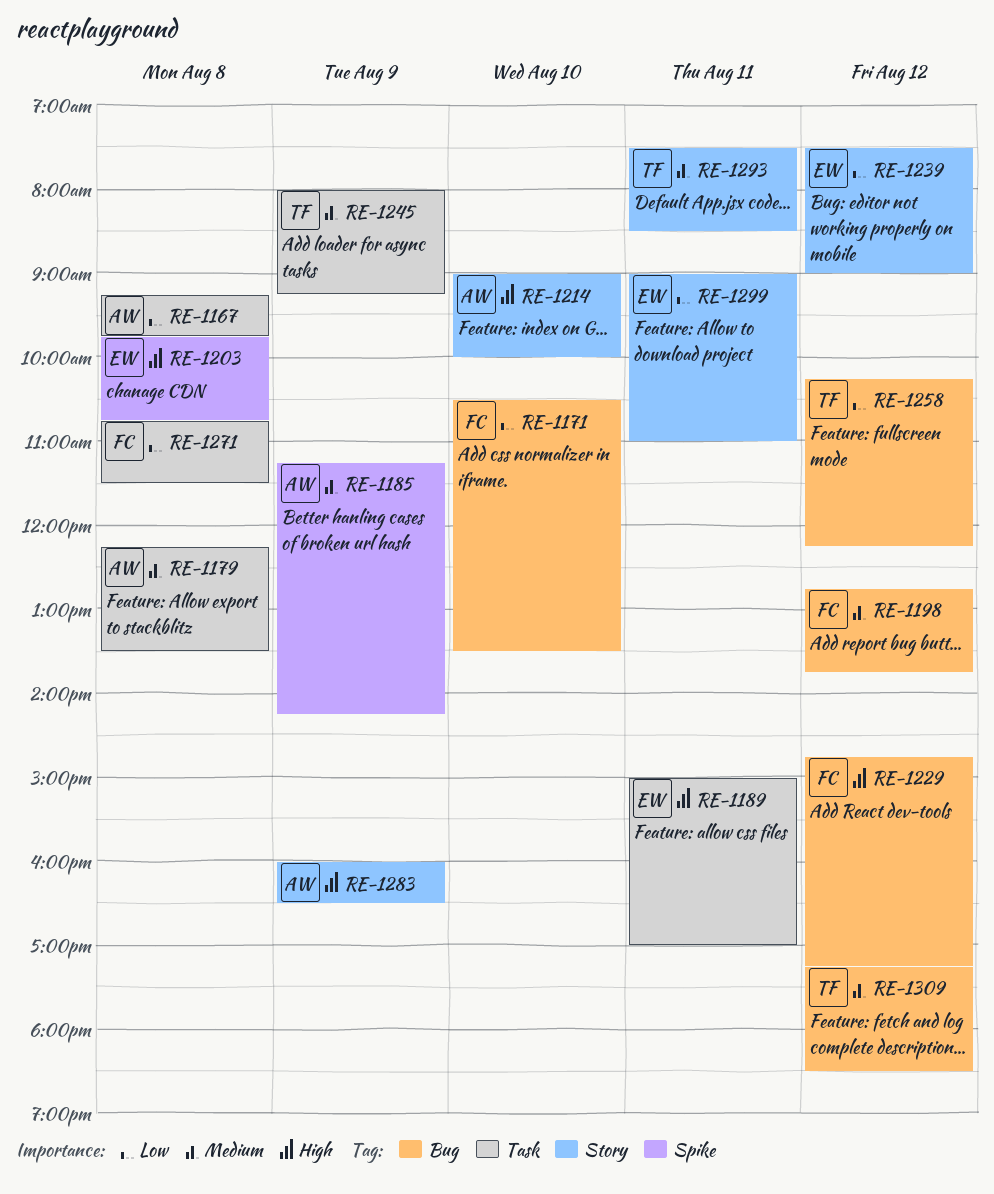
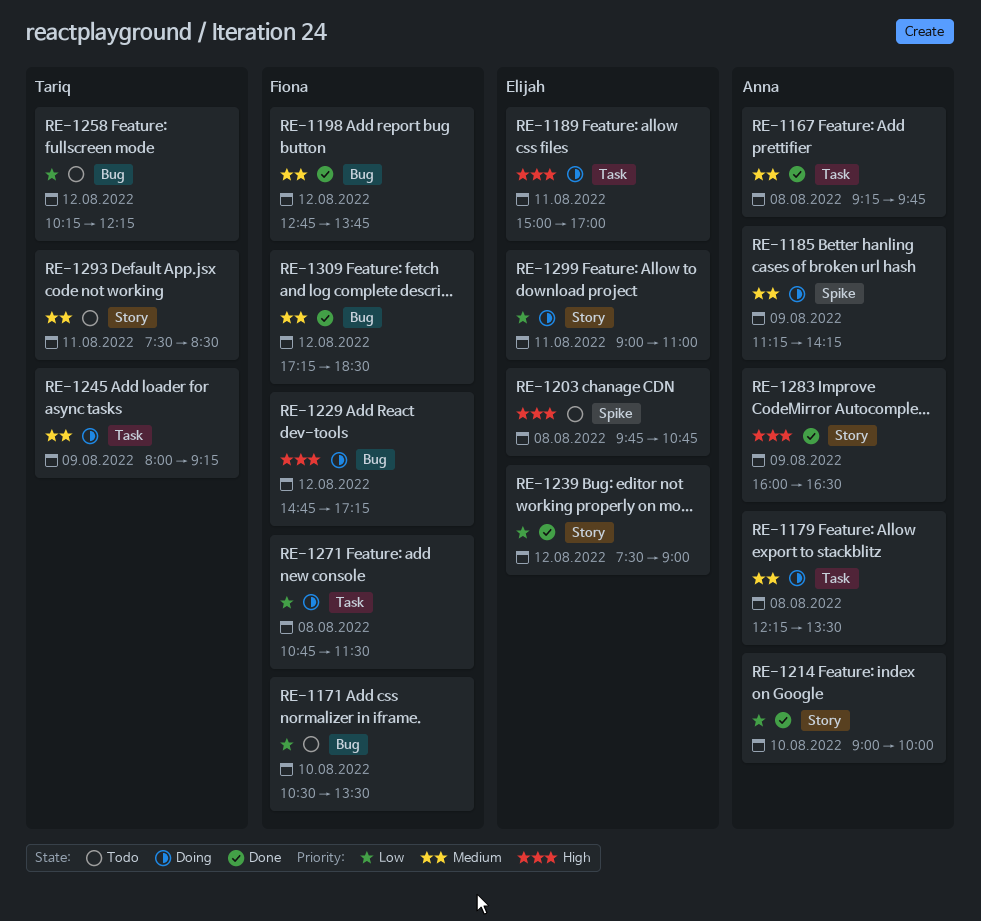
RE-1167, priority: Low -> Medium
RE-1214, priority: High -> Low
RE-1309, owner: Tariq -> Fiona

